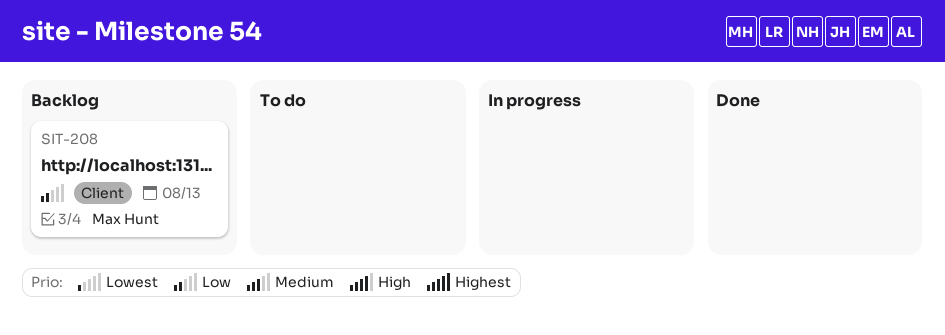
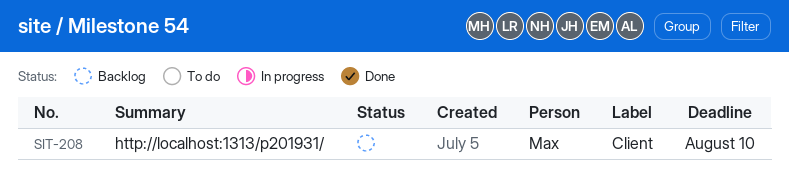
SIT-208, due: Aug 13 -> Aug 10

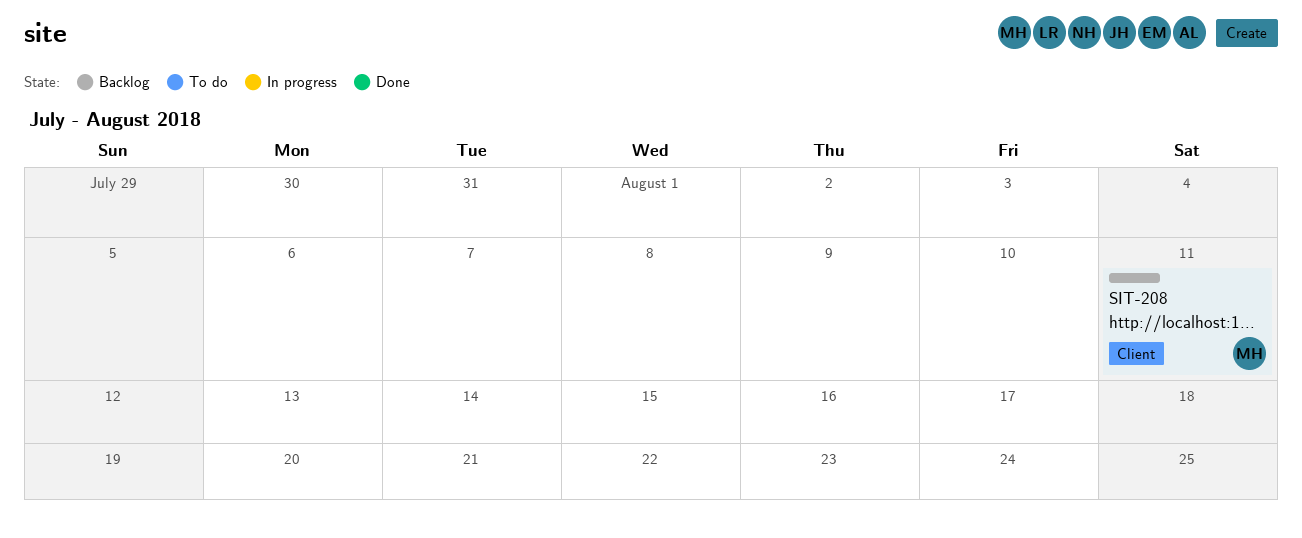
SIT-208, due: Aug 10 -> Aug 11

